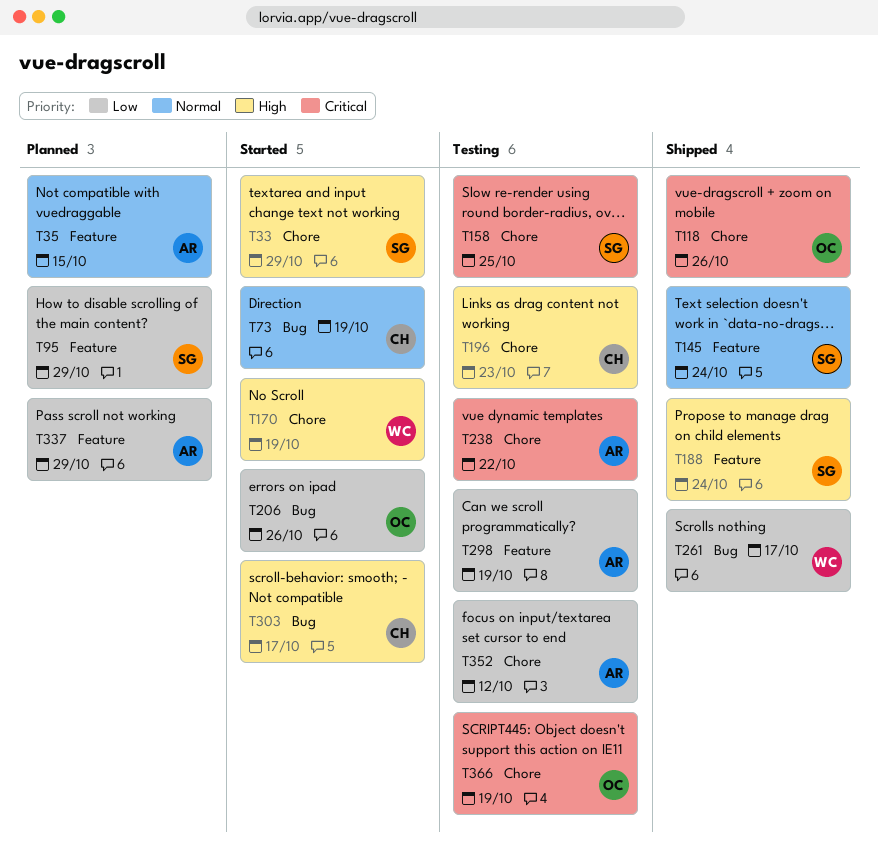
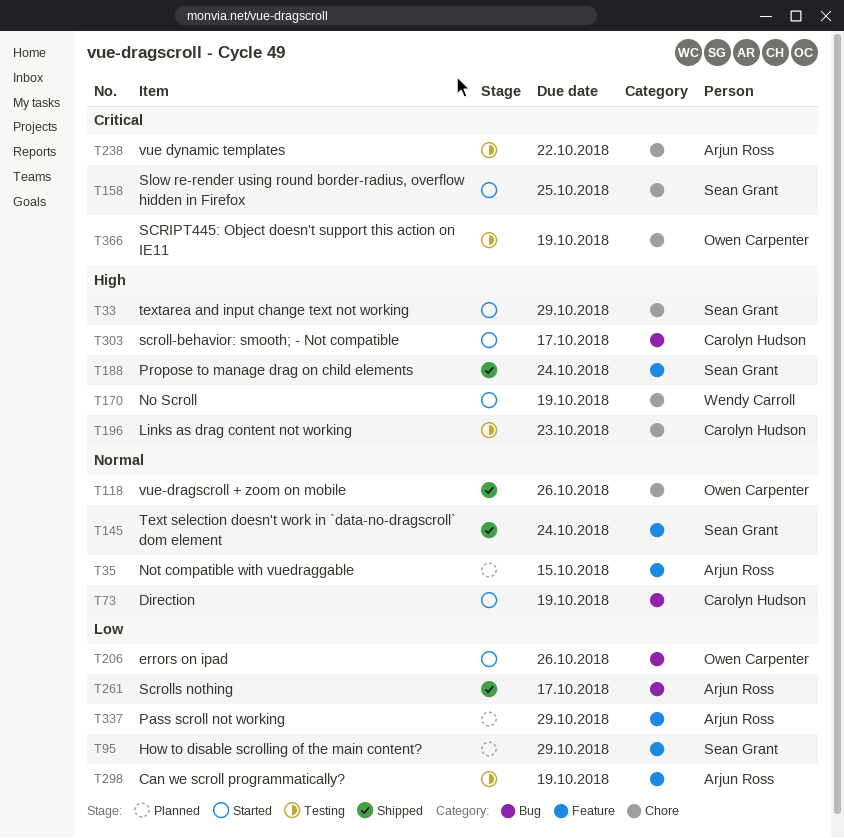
T118, priority: Critical -> Normal
T158, status: Testing -> Started
T261, owner: Wendy Carroll -> Arjun Ross
T352: present -> none

